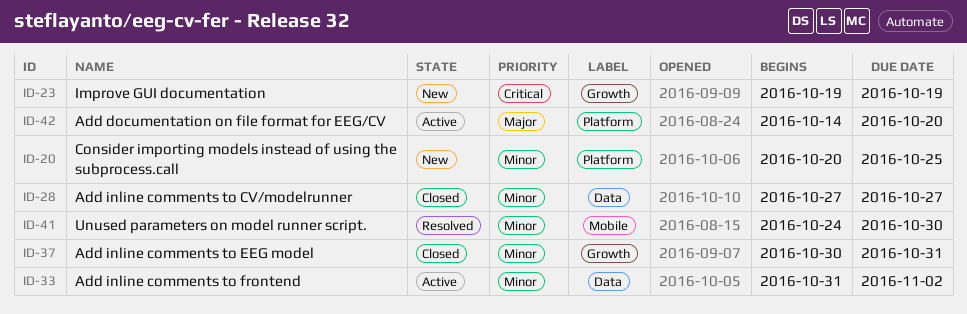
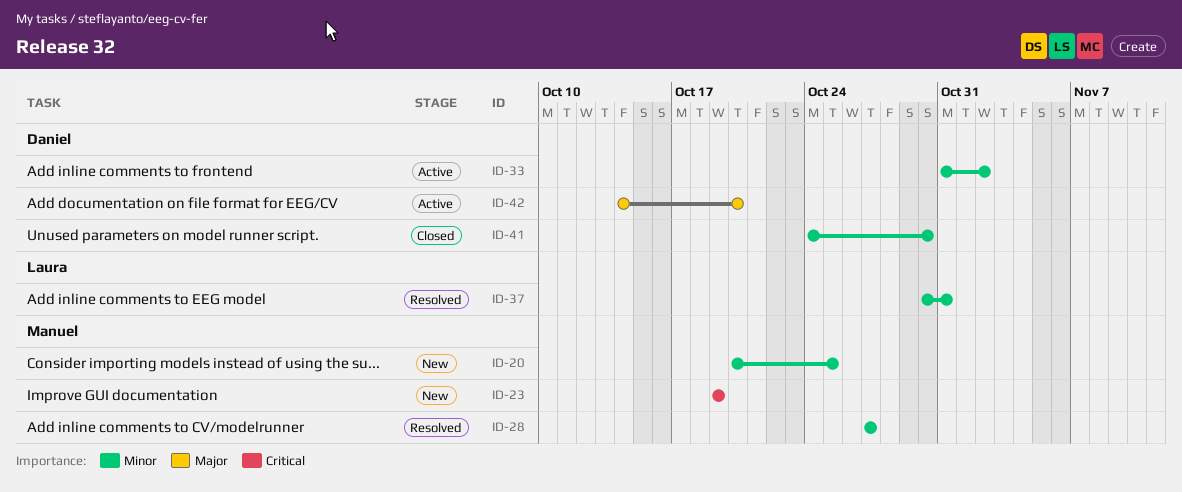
ID-28, status: Closed -> Resolved
ID-37, status: Closed -> Resolved
ID-41, status: Resolved -> Closed

